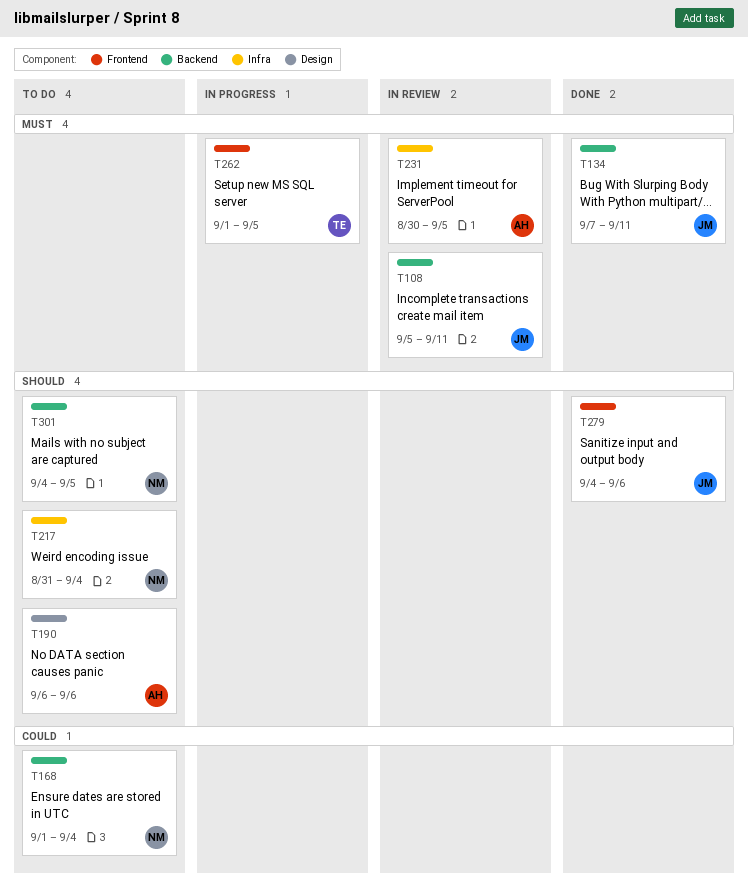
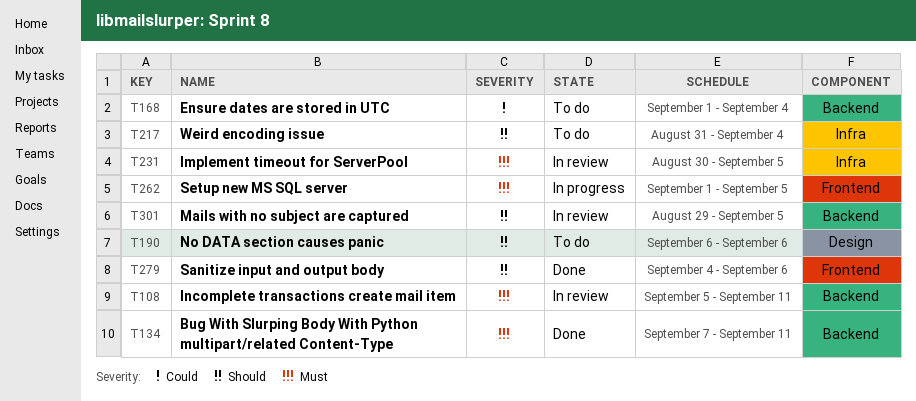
T301, status: To do -> In review
T301, start: Sep 4 -> Aug 29

